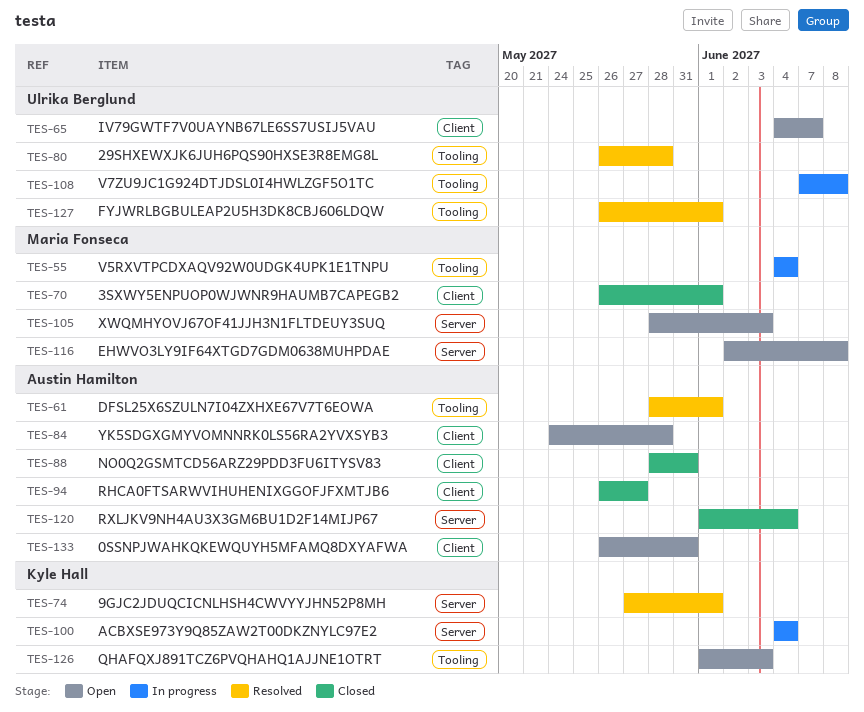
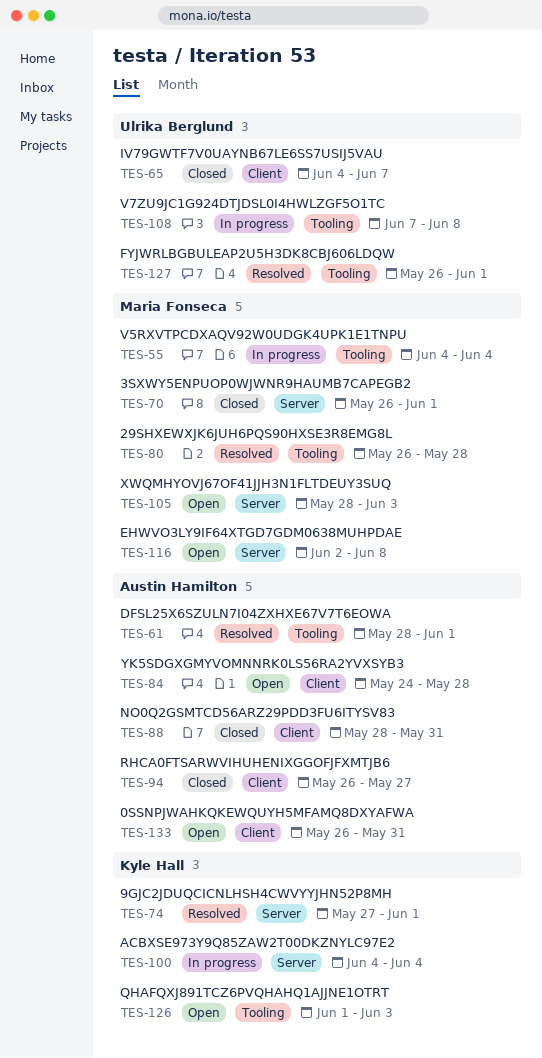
TES-65, status: Open -> Closed
TES-70, label: Client -> Server
TES-80, owner: Ulrika Berglund -> Maria Fonseca
TES-120: present -> none

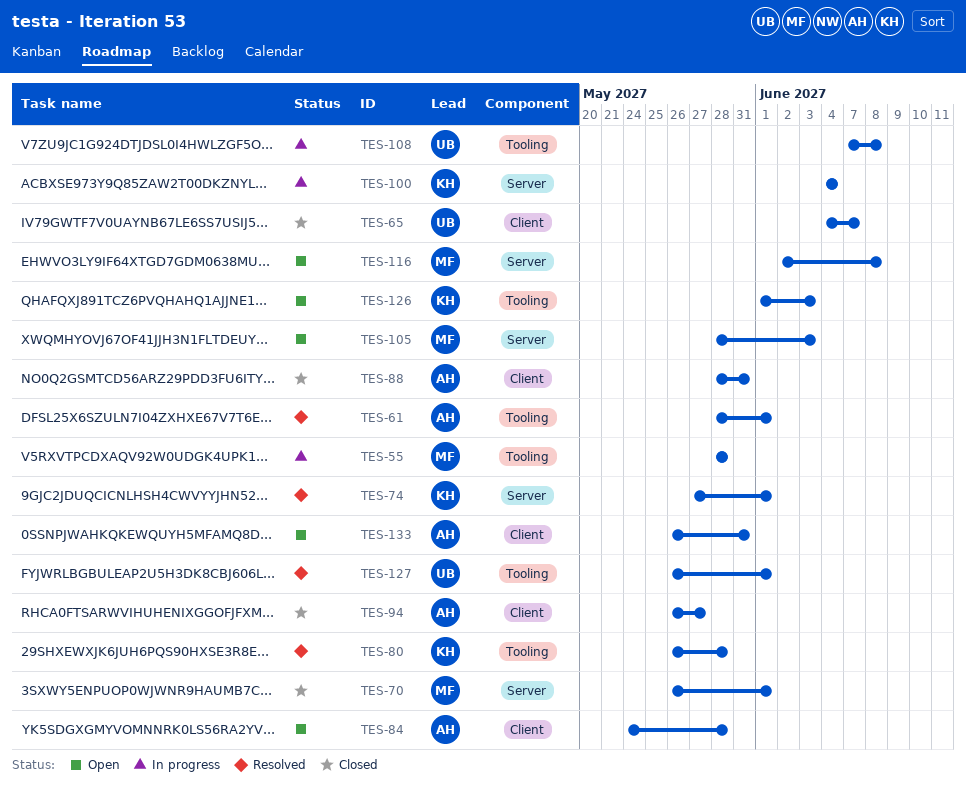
TES-55, start: Jun 4 -> May 28
TES-55, due: Jun 4 -> May 28
TES-80, owner: Maria Fonseca -> Kyle Hall

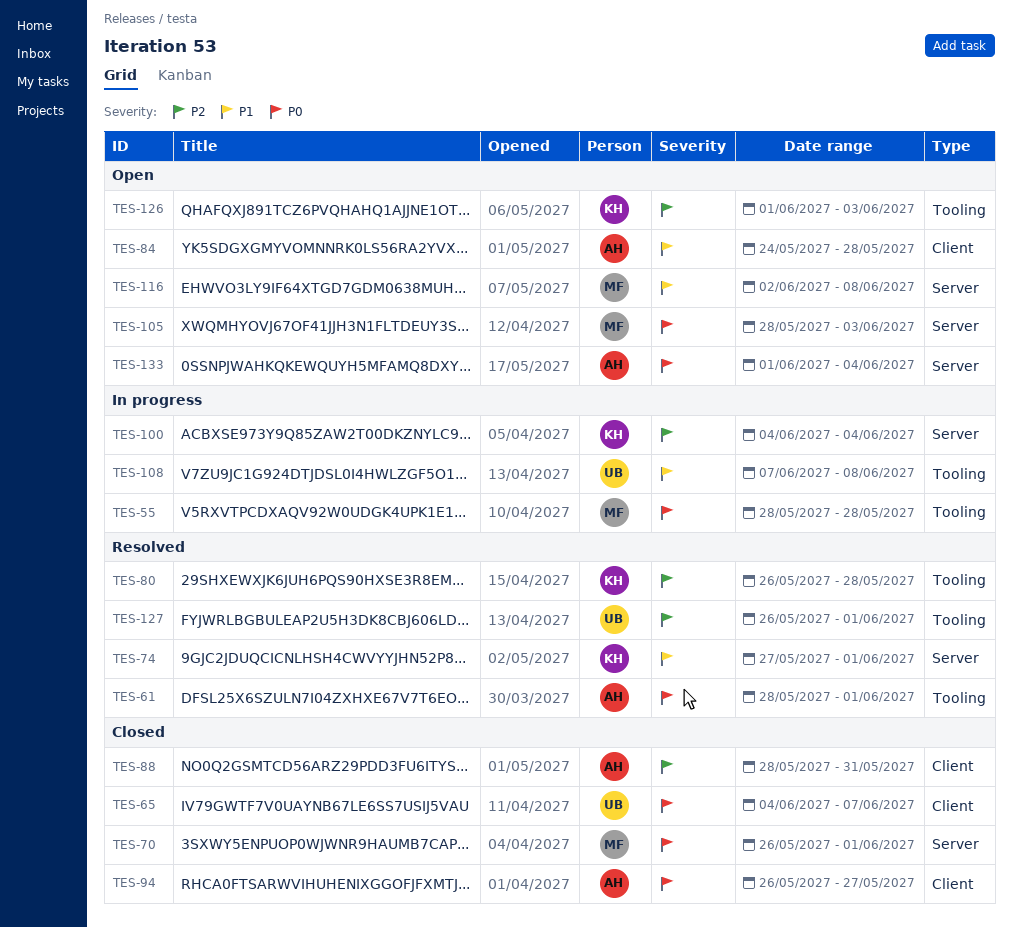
TES-133, label: Client -> Server
TES-133, start: May 26 -> Jun 1
TES-133, due: May 31 -> Jun 4

